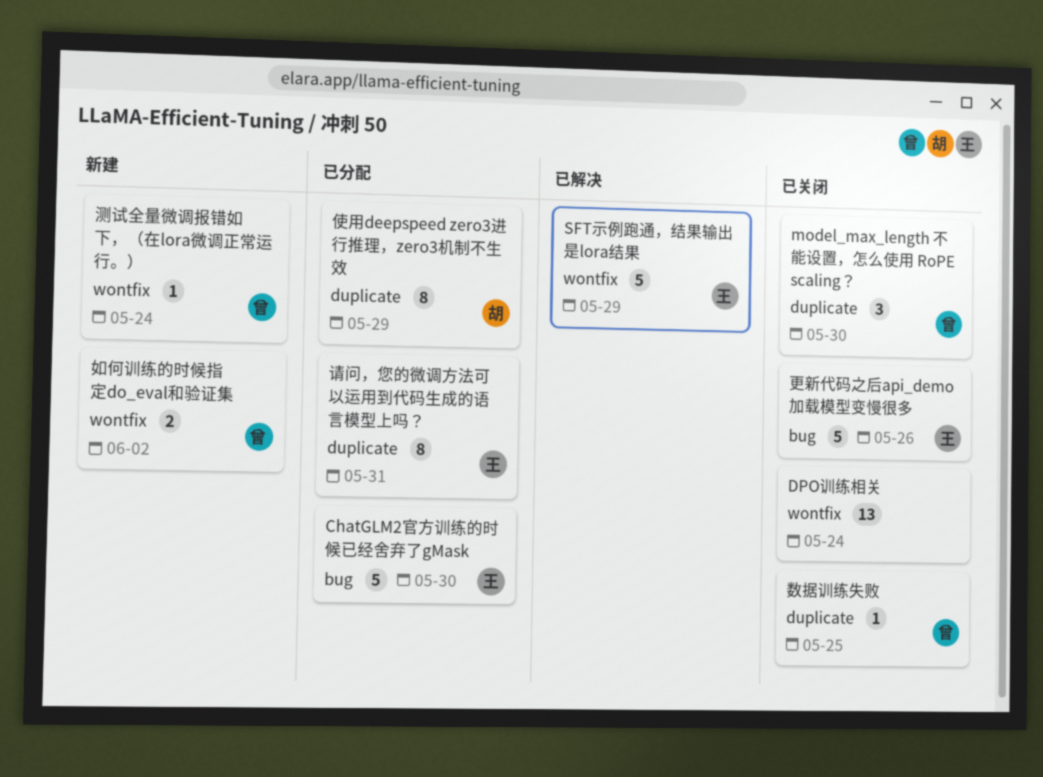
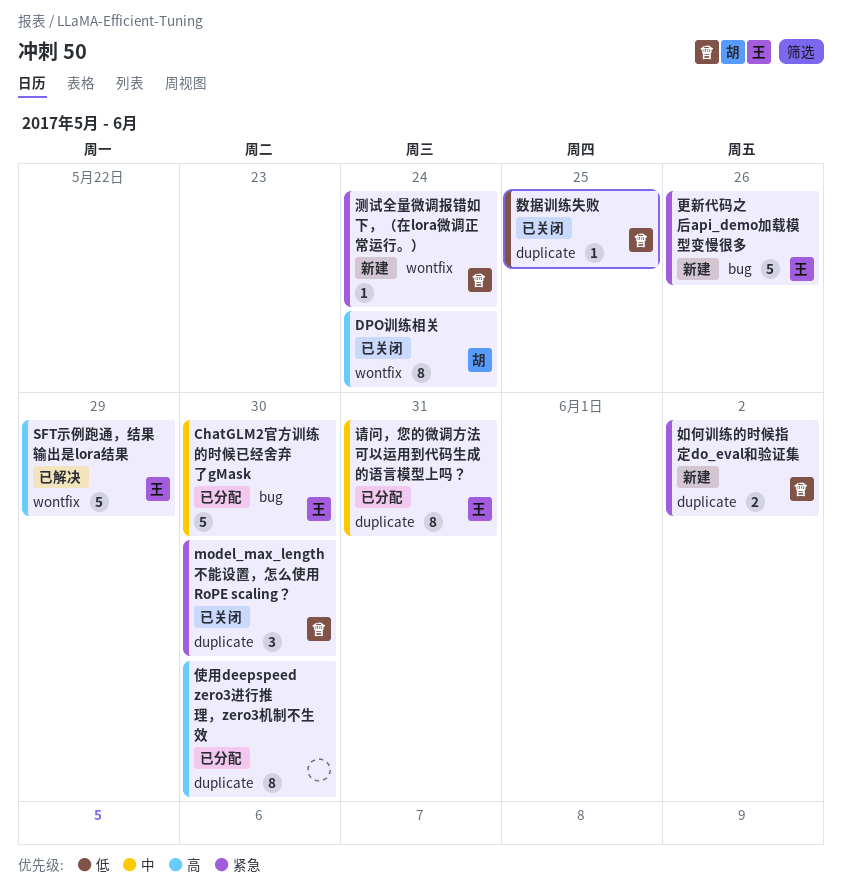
DPO训练相关, owner: none -> 胡
DPO训练相关, estimate: 13 -> 8
使用deepspeed zero3进行推理，zero3机制不生效, owner: 胡 -> none
使用deepspeed zero3进行推理，zero3机制不生效, due: May 29 -> May 30
如何训练的时候指定do_eval和验证集, label: wontfix -> duplicate
更新代码之后api_demo加载模型变慢很多, status: 已关闭 -> 新建

